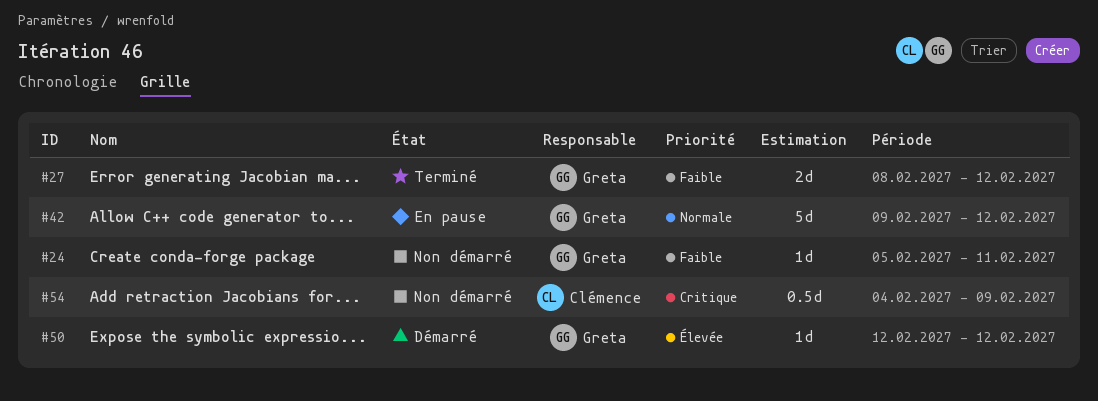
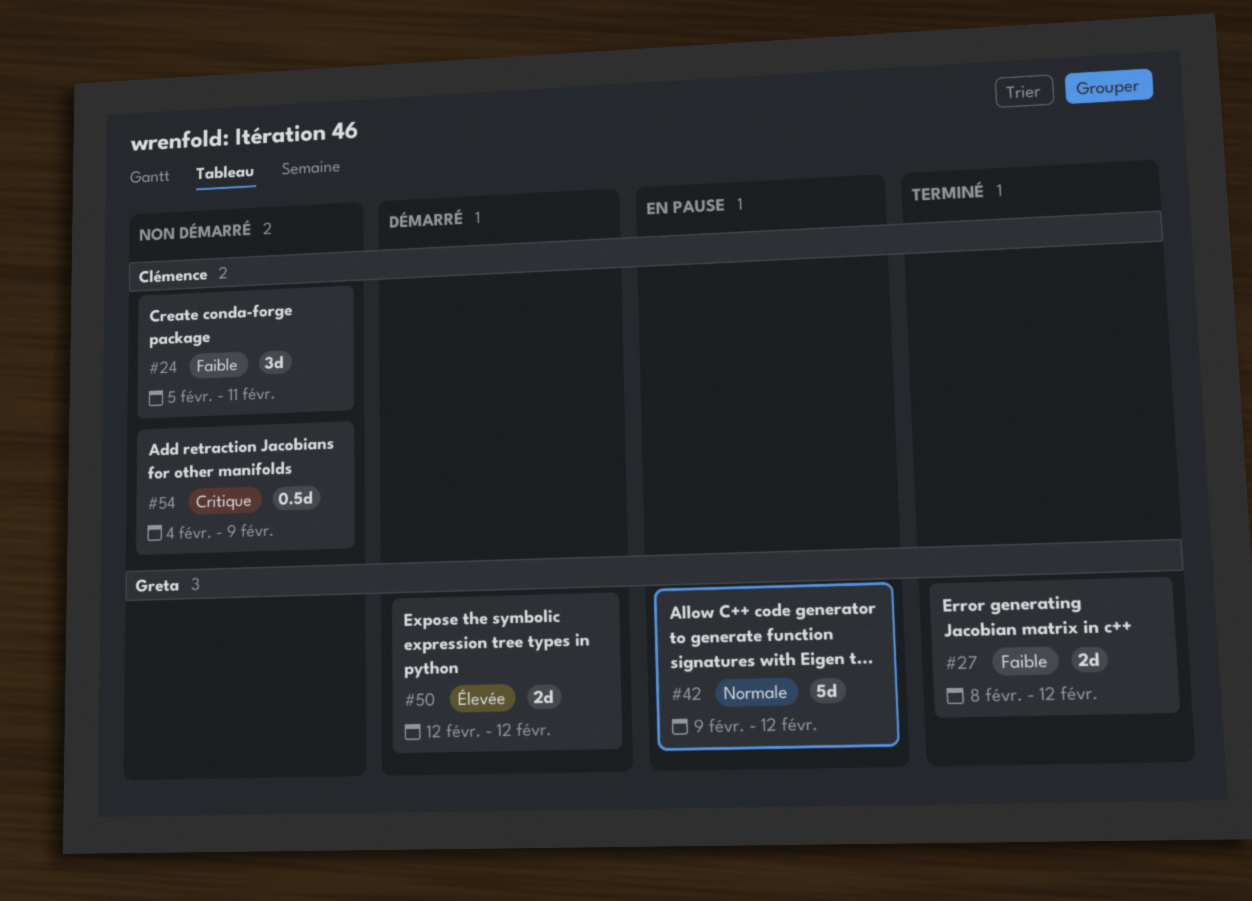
#24, owner: Greta -> Clémence
#24, estimate: 1d -> 3d
#50, estimate: 1d -> 2d

